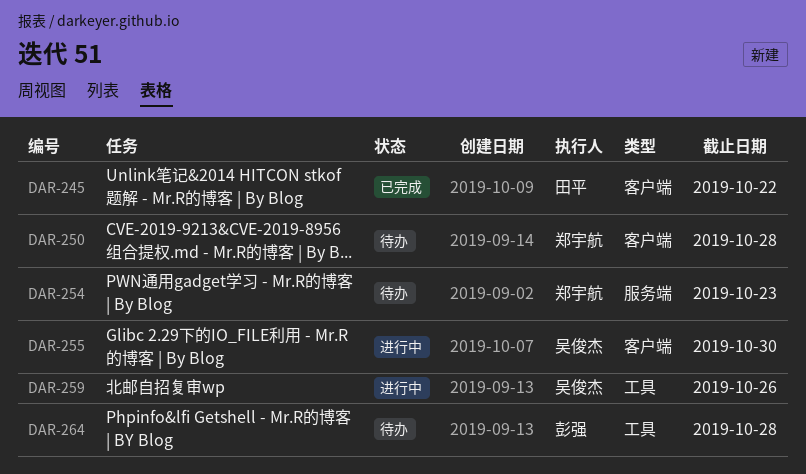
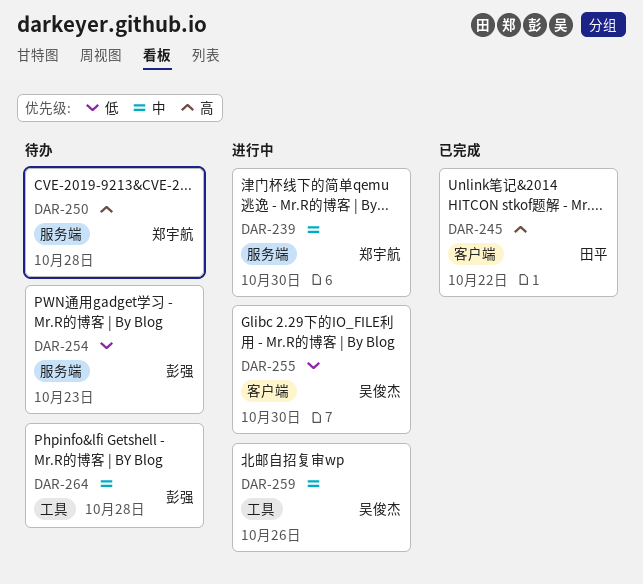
DAR-239: none -> present
DAR-250, label: 客户端 -> 服务端
DAR-254, owner: 郑宇航 -> 彭强

